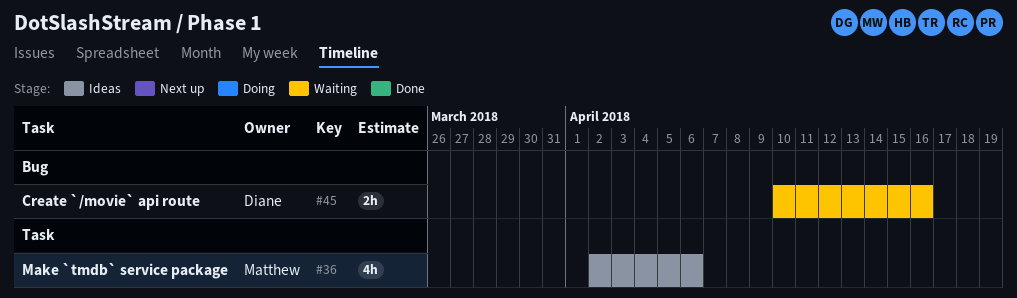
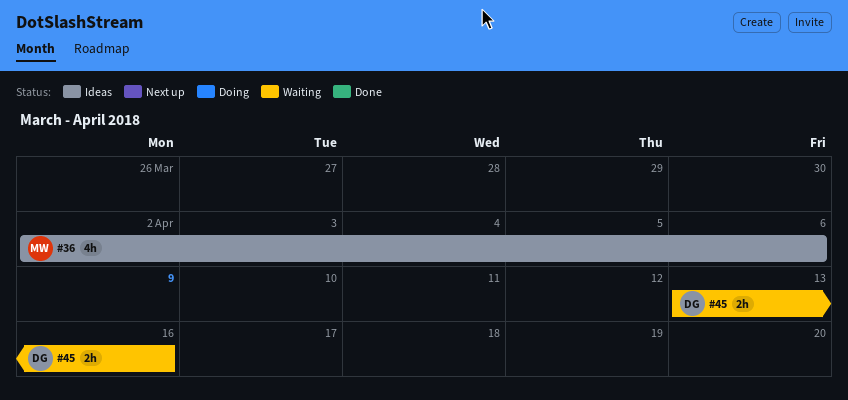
#45, start: Apr 10 -> Apr 13

